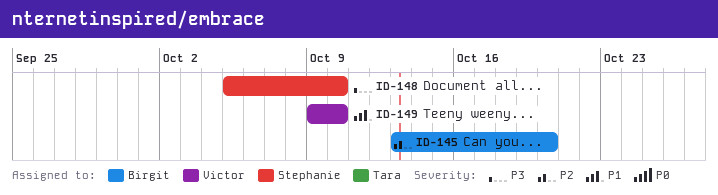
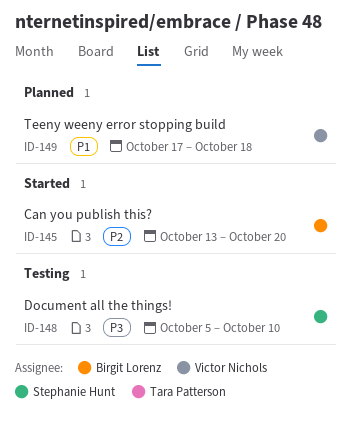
ID-149, start: Oct 9 -> Oct 17
ID-149, due: Oct 10 -> Oct 18

